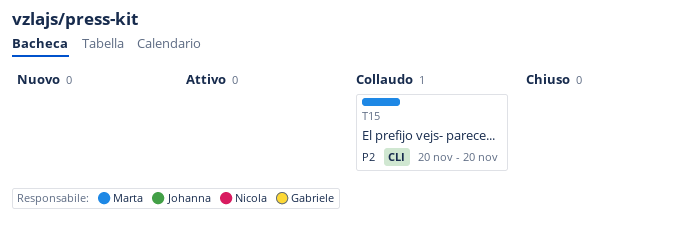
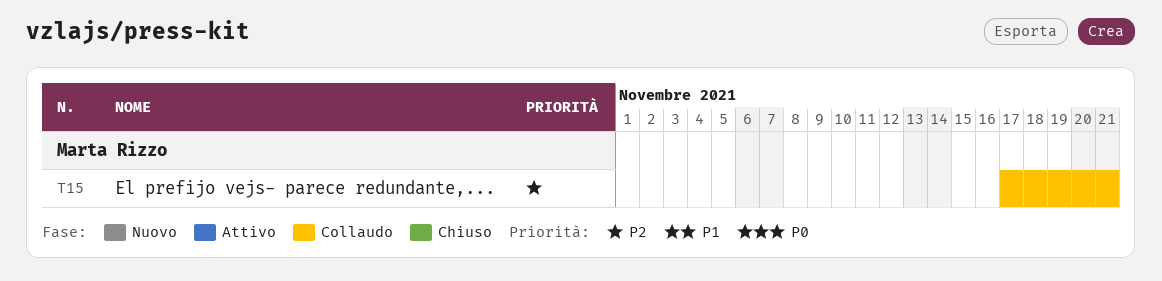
T15, start: Nov 20 -> Nov 17
T15, due: Nov 20 -> Nov 21

